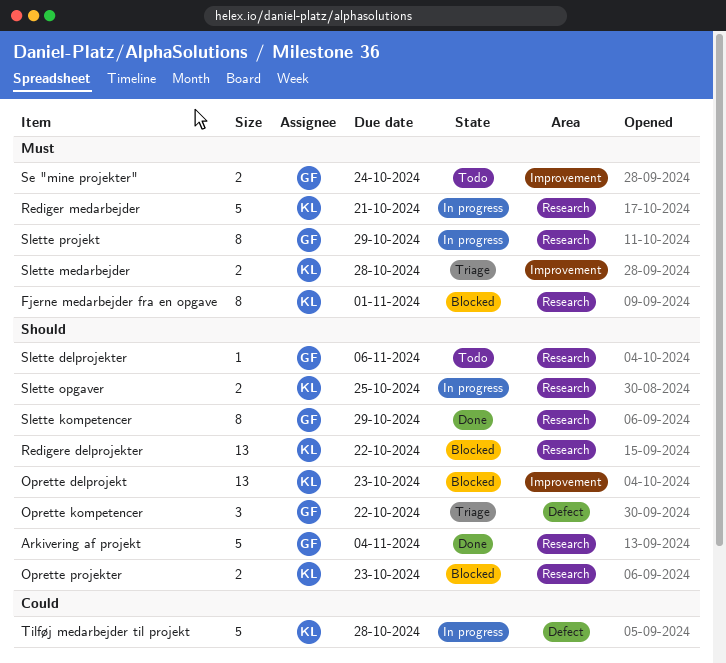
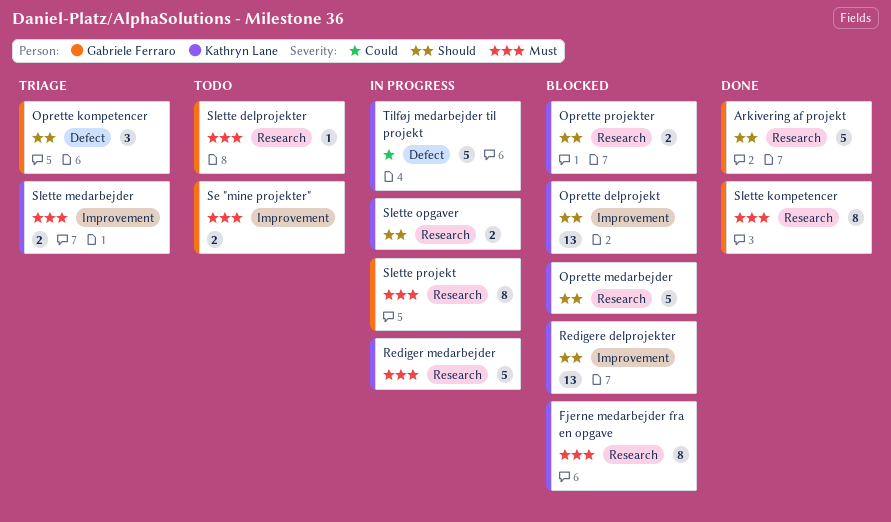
Oprette medarbejder: none -> present
Redigere delprojekter, label: Research -> Improvement
Slette delprojekter, priority: Should -> Must
Slette kompetencer, priority: Should -> Must

